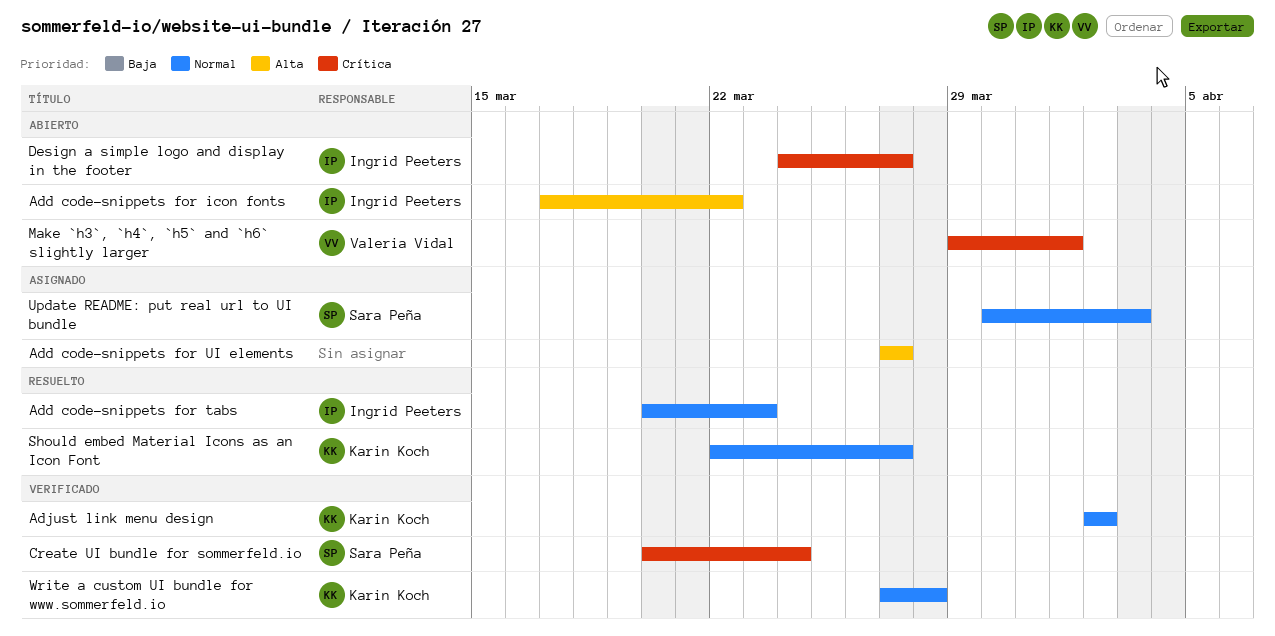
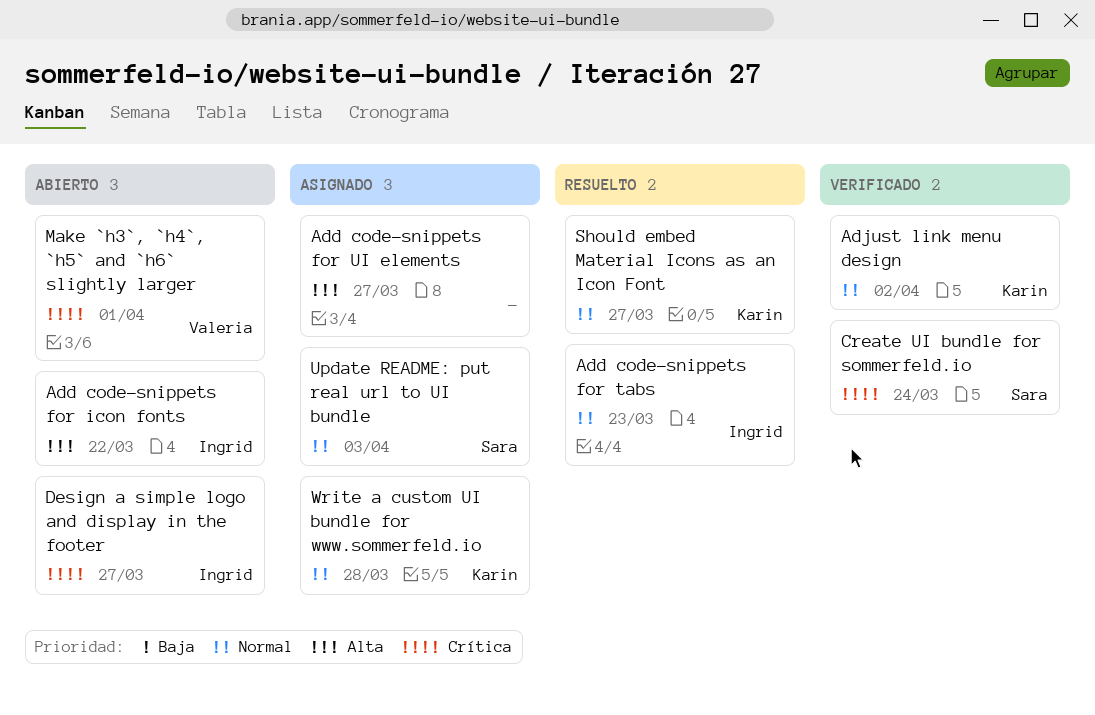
Write a custom UI bundle for www.sommerfeld.io, status: Verificado -> Asignado

